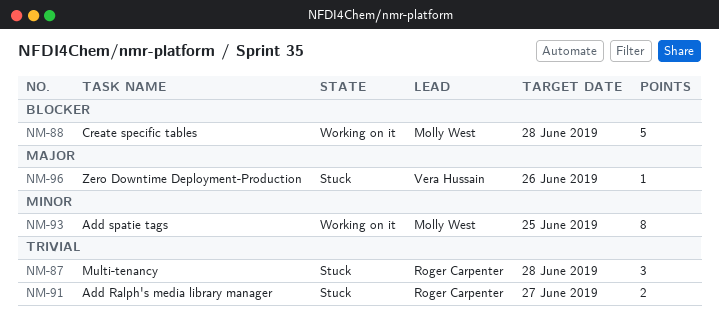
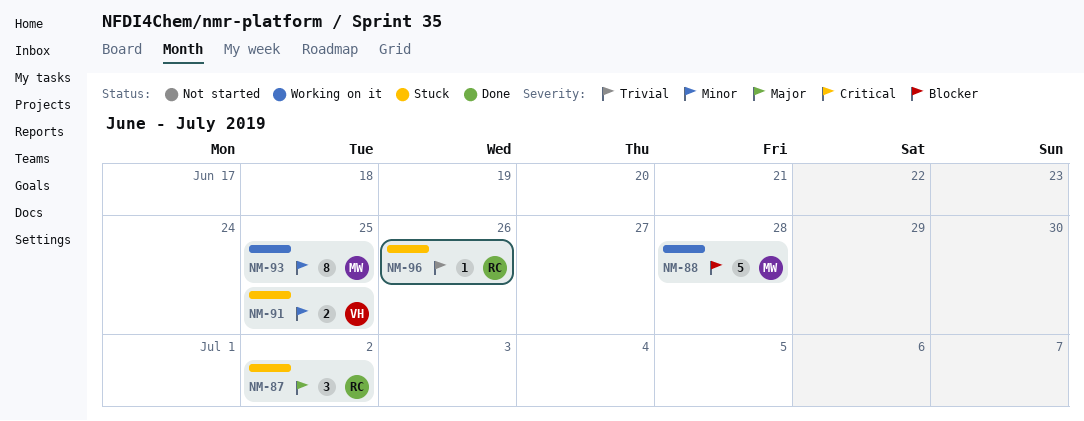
NM-87, priority: Trivial -> Major
NM-87, due: Jun 28 -> Jul 2
NM-91, owner: Roger Carpenter -> Vera Hussain
NM-91, priority: Trivial -> Minor
NM-91, due: Jun 27 -> Jun 25
NM-96, owner: Vera Hussain -> Roger Carpenter
NM-96, priority: Major -> Trivial

